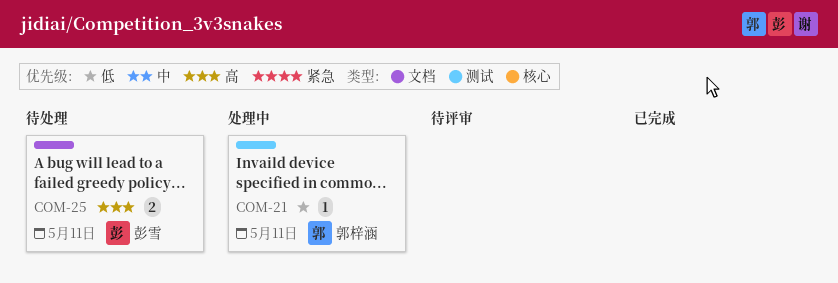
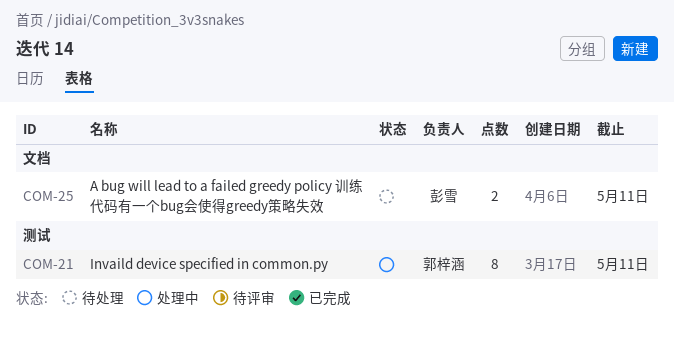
COM-21, estimate: 1 -> 8

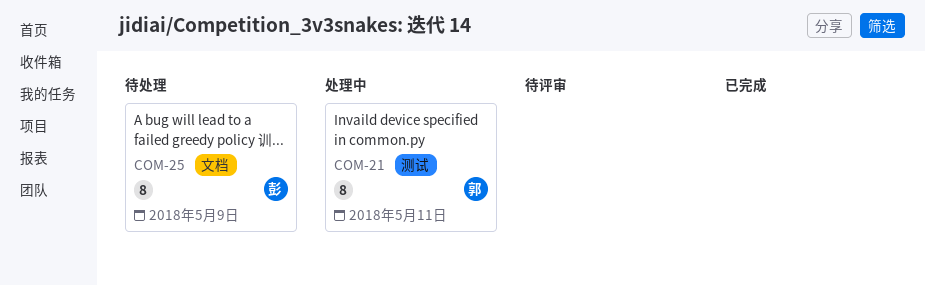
COM-25, estimate: 2 -> 8
COM-25, due: May 11 -> May 9

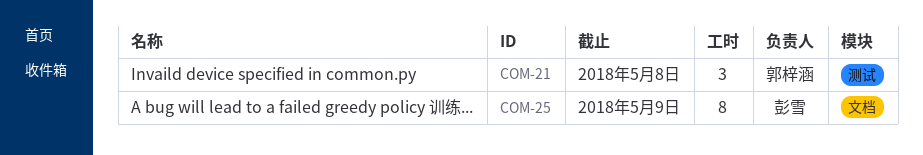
COM-21, estimate: 8 -> 3
COM-21, due: May 11 -> May 8

